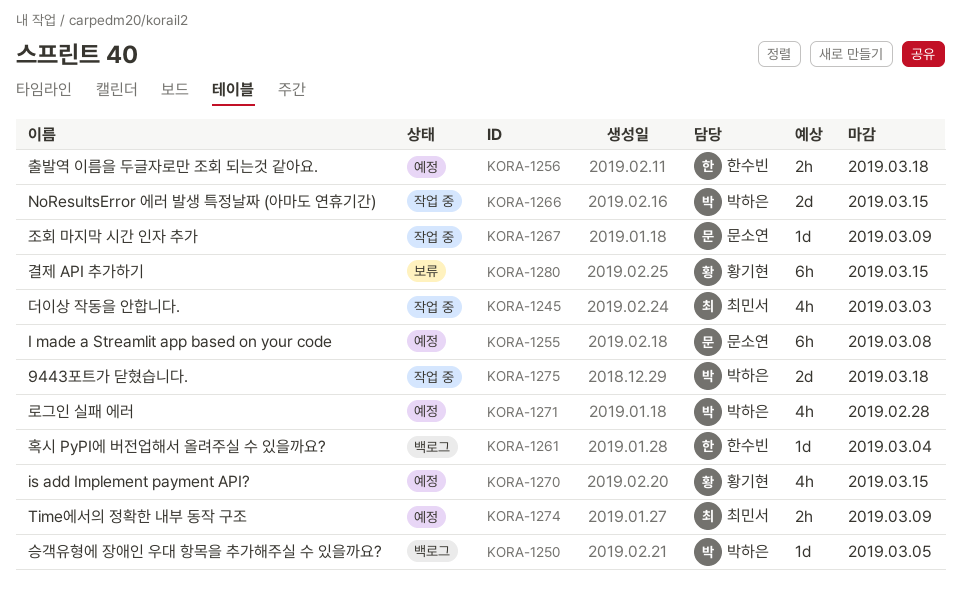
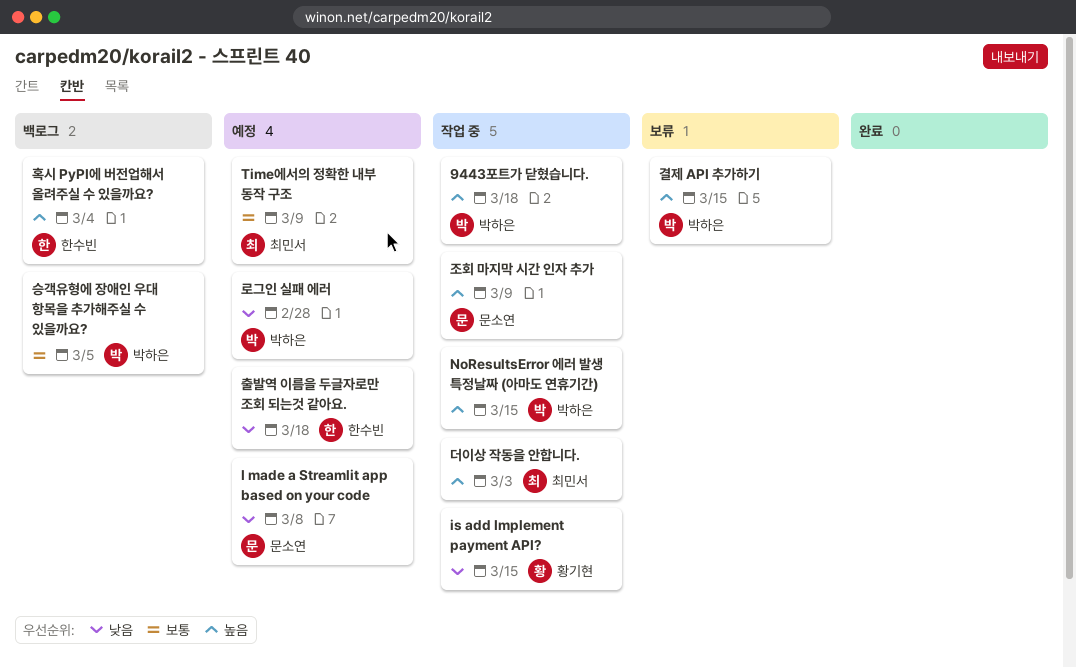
is add Implement payment API?, status: 예정 -> 작업 중
결제 API 추가하기, owner: 황기현 -> 박하은

